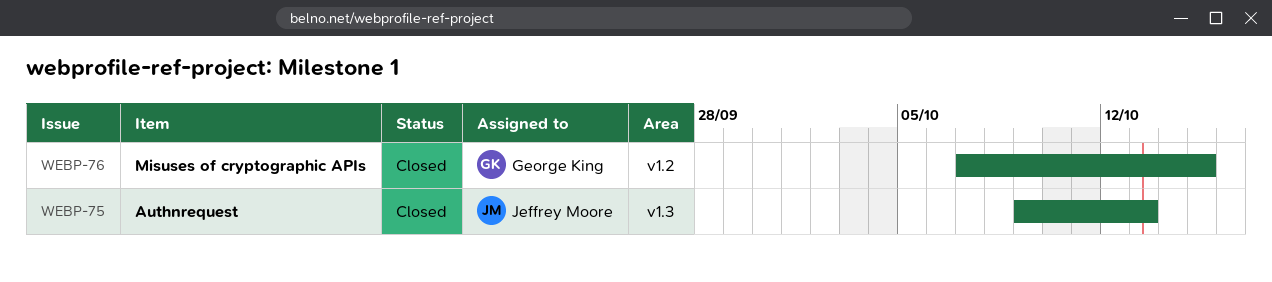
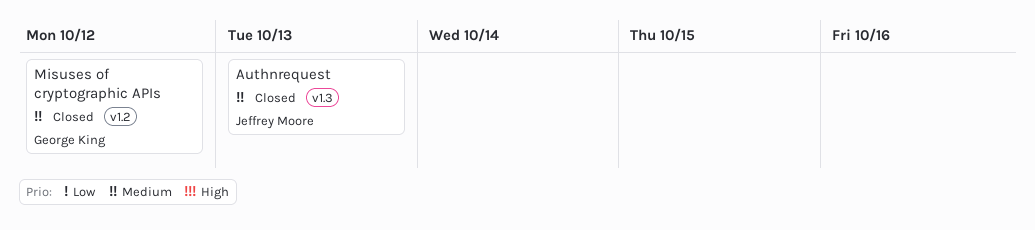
Misuses of cryptographic APIs, due: Oct 15 -> Oct 12

